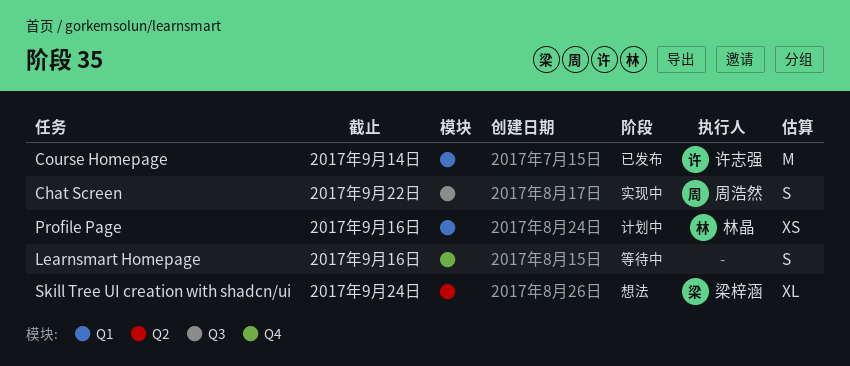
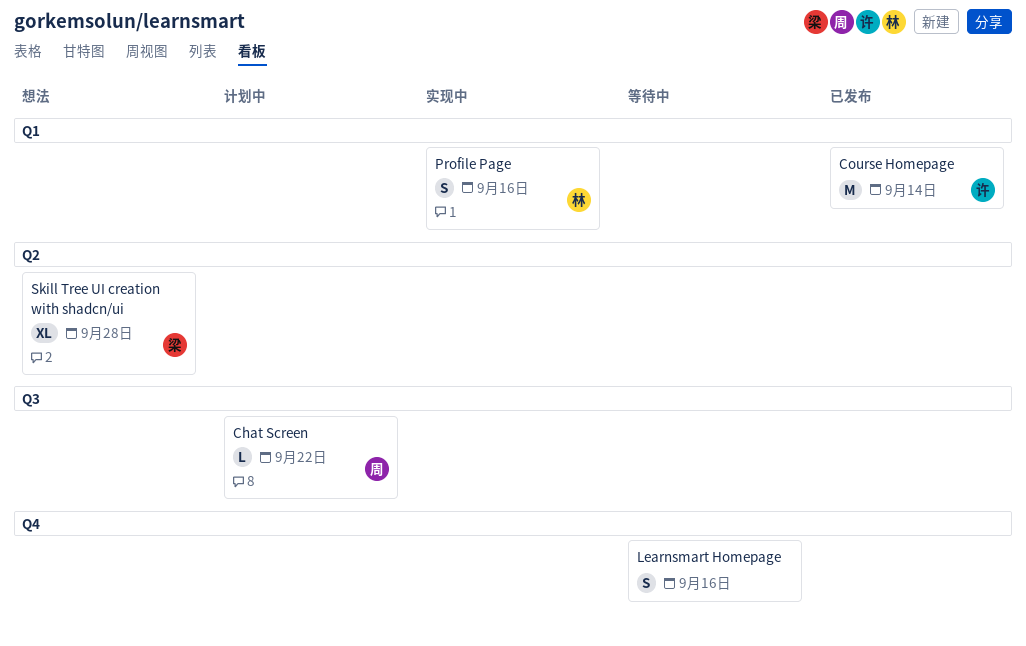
Chat Screen, status: 实现中 -> 计划中
Chat Screen, estimate: S -> L
Profile Page, status: 计划中 -> 实现中
Profile Page, estimate: XS -> S
Skill Tree UI creation with shadcn/ui, due: Sep 24 -> Sep 28

